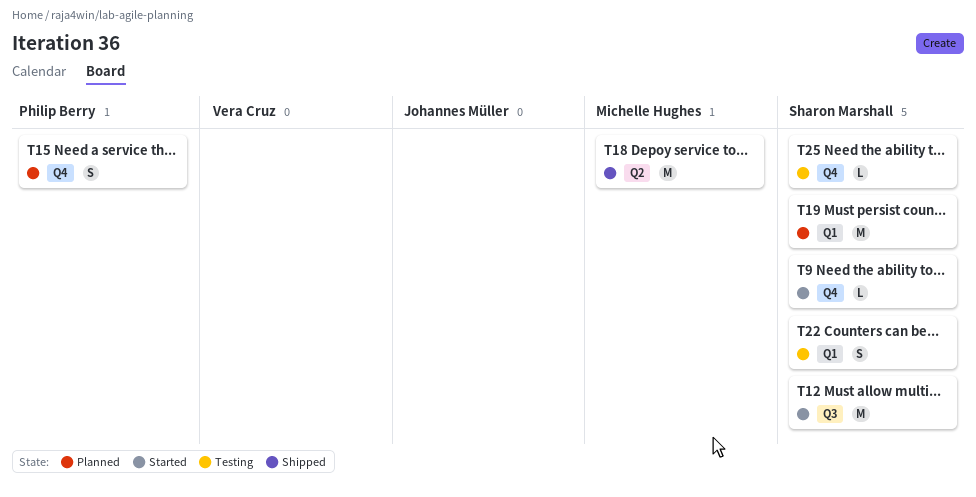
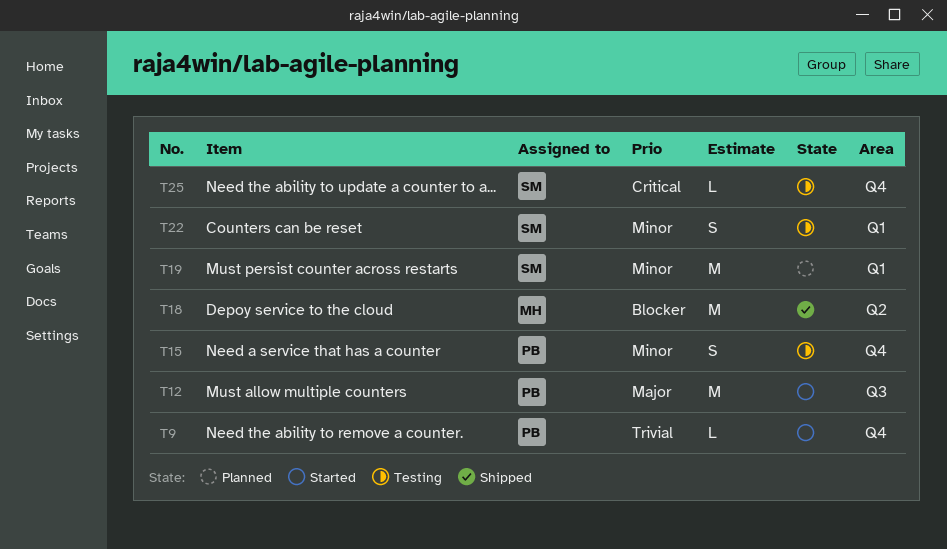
T9, owner: Sharon Marshall -> Philip Berry
T12, owner: Sharon Marshall -> Philip Berry
T15, status: Planned -> Testing

